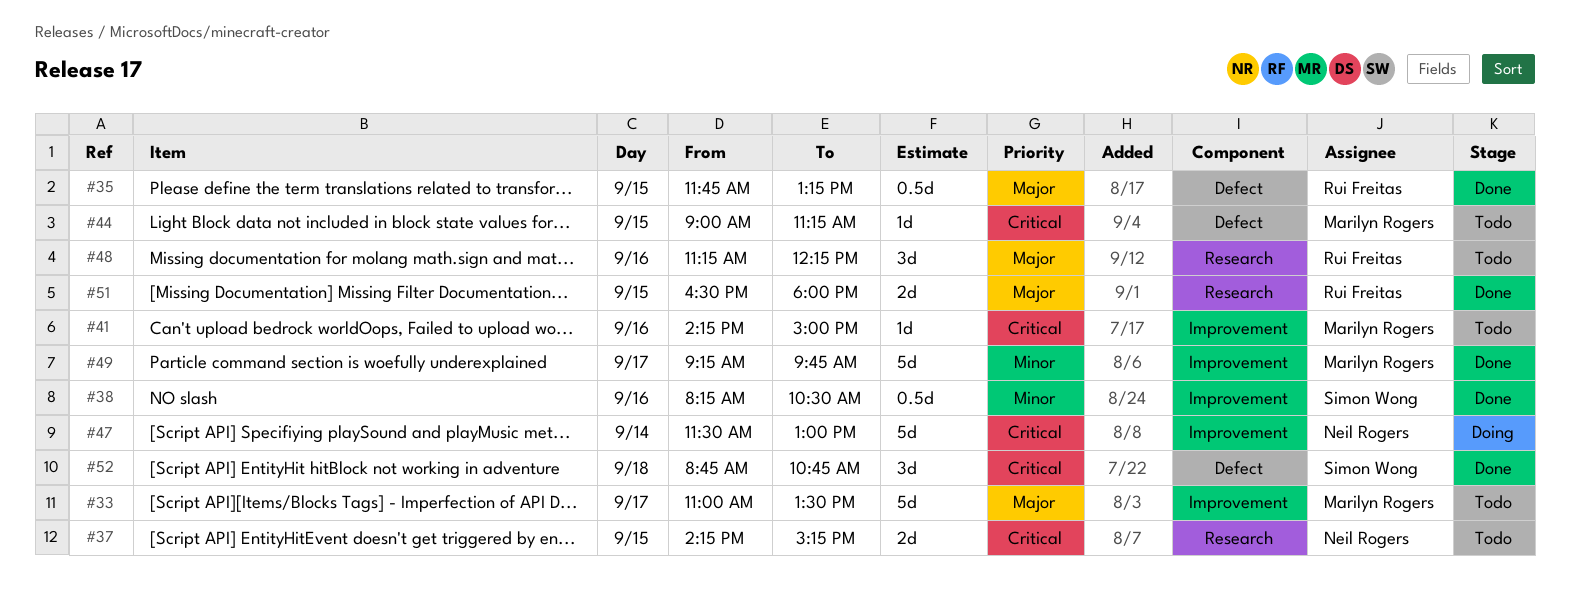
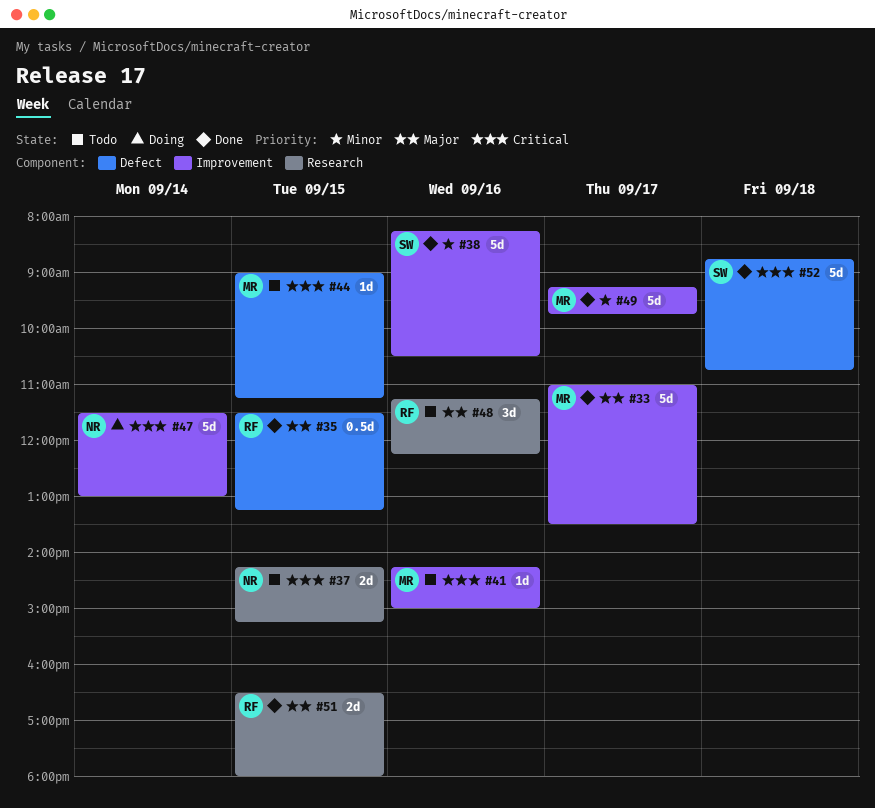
#33, status: Todo -> Done
#35, begins: 11:45 -> 11:30
#38, estimate: 0.5d -> 5d
#52, estimate: 3d -> 5d

